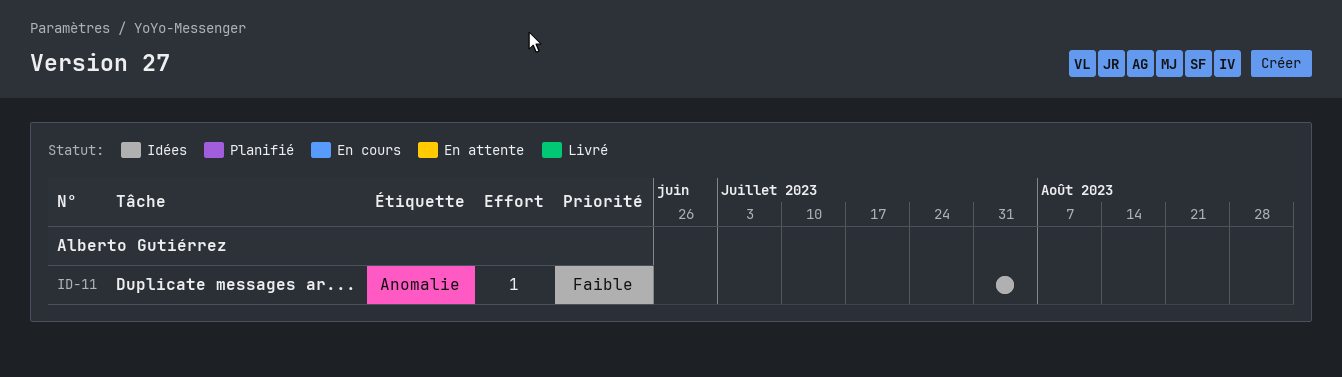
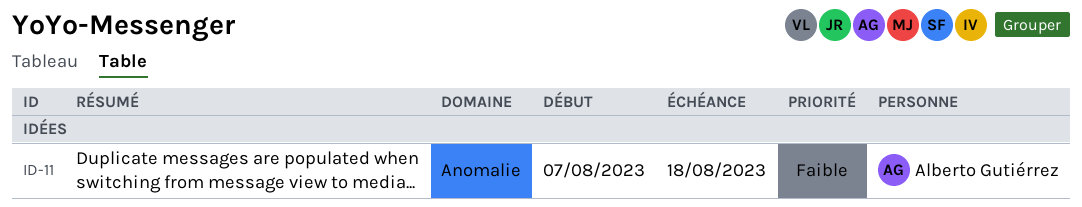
ID-11, start: Jul 31 -> Aug 7
ID-11, due: Aug 4 -> Aug 18

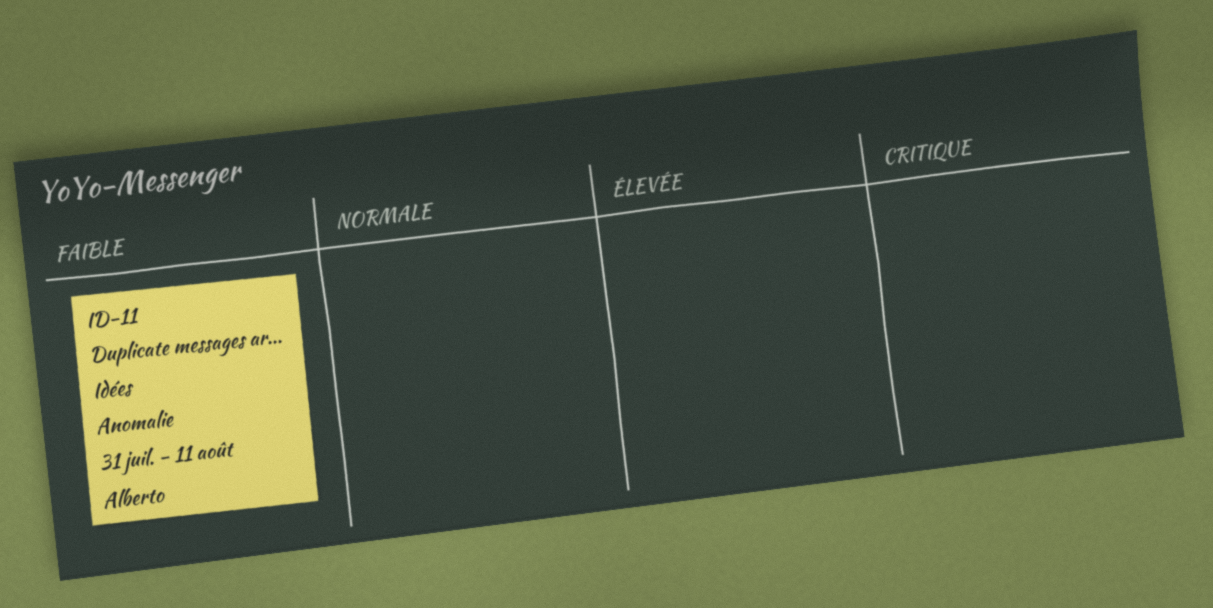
ID-11, start: Aug 7 -> Jul 31
ID-11, due: Aug 18 -> Aug 11

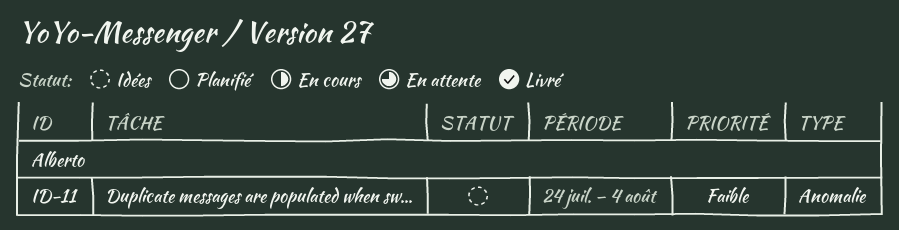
ID-11, start: Jul 31 -> Jul 24
ID-11, due: Aug 11 -> Aug 4

